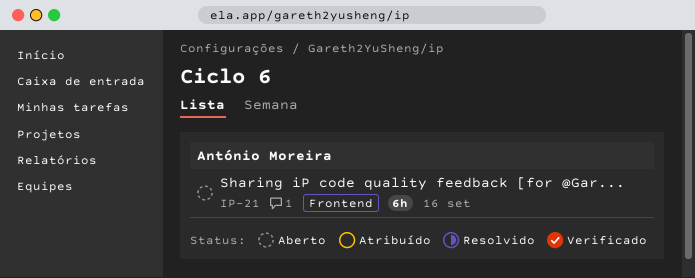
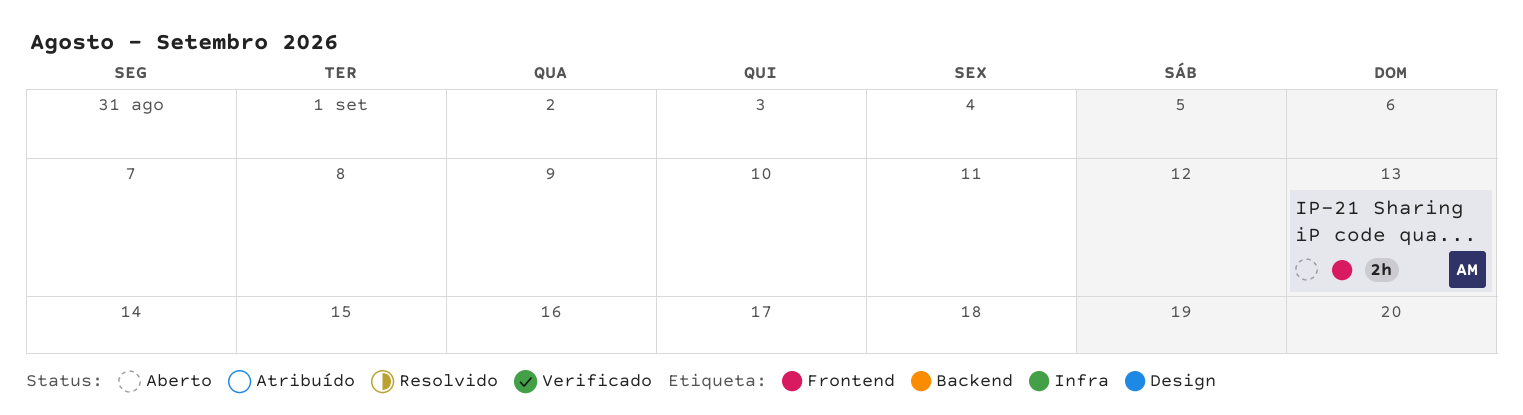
IP-21, estimate: 6h -> 2h
IP-21, due: Sep 16 -> Sep 13

